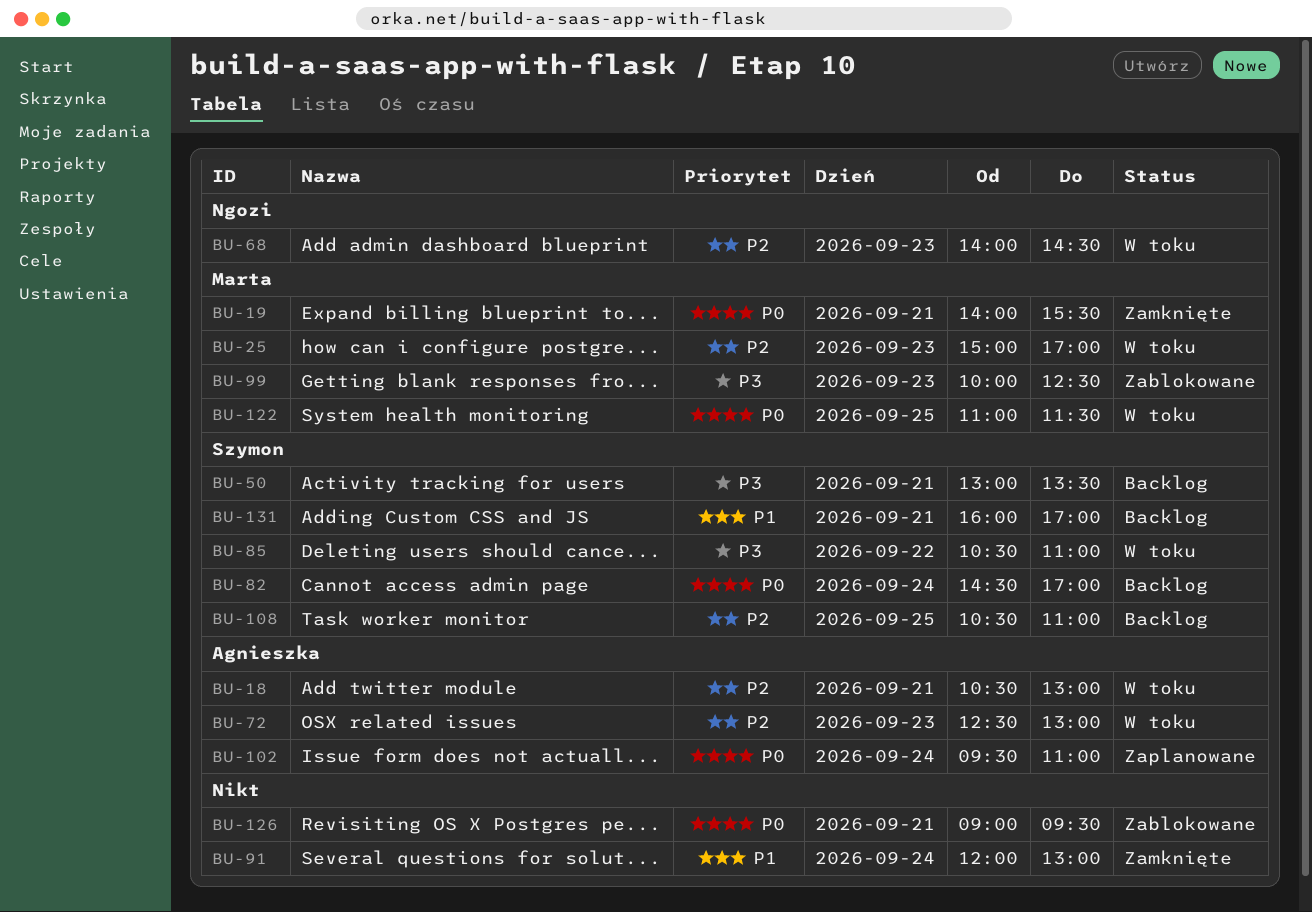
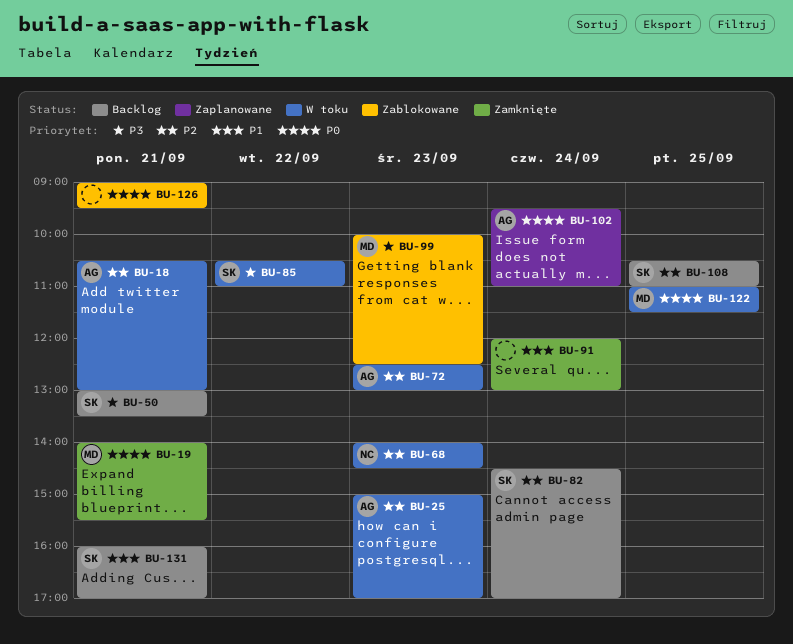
BU-25, owner: Marta -> Agnieszka
BU-82, priority: P0 -> P2

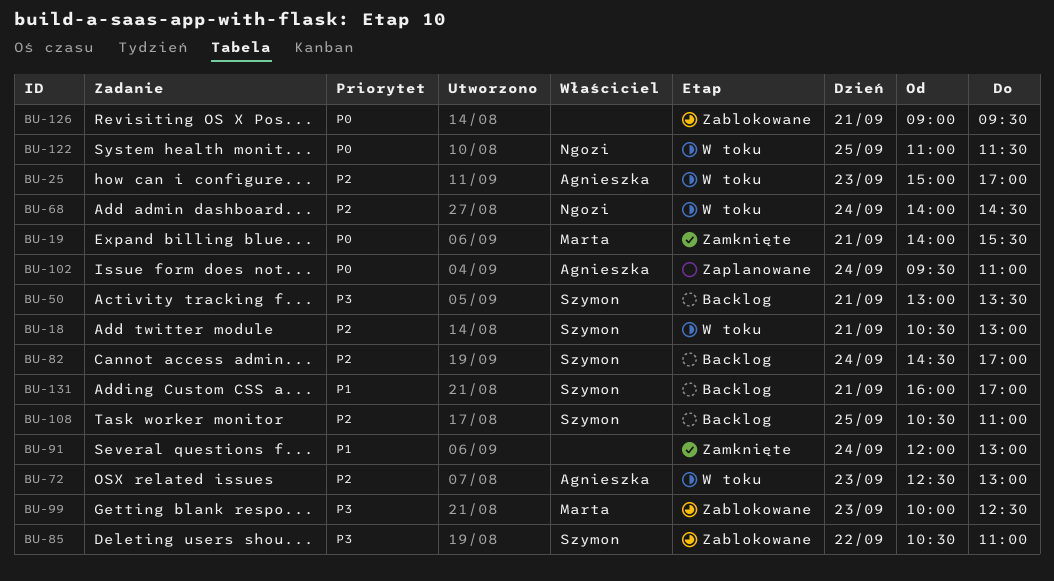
BU-18, owner: Agnieszka -> Szymon
BU-68, day: Sep 23 -> Sep 24
BU-85, status: W toku -> Zablokowane
BU-122, owner: Marta -> Ngozi

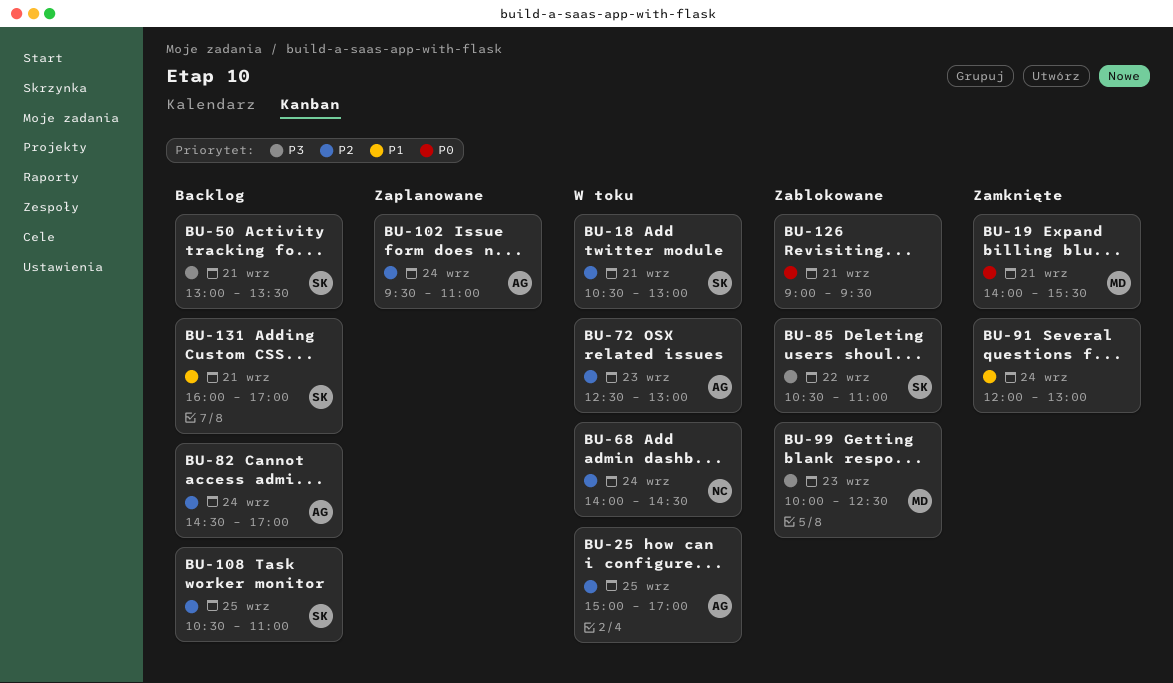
BU-25, day: Sep 23 -> Sep 25
BU-82, owner: Szymon -> Agnieszka
BU-102, priority: P0 -> P2
BU-122: present -> none

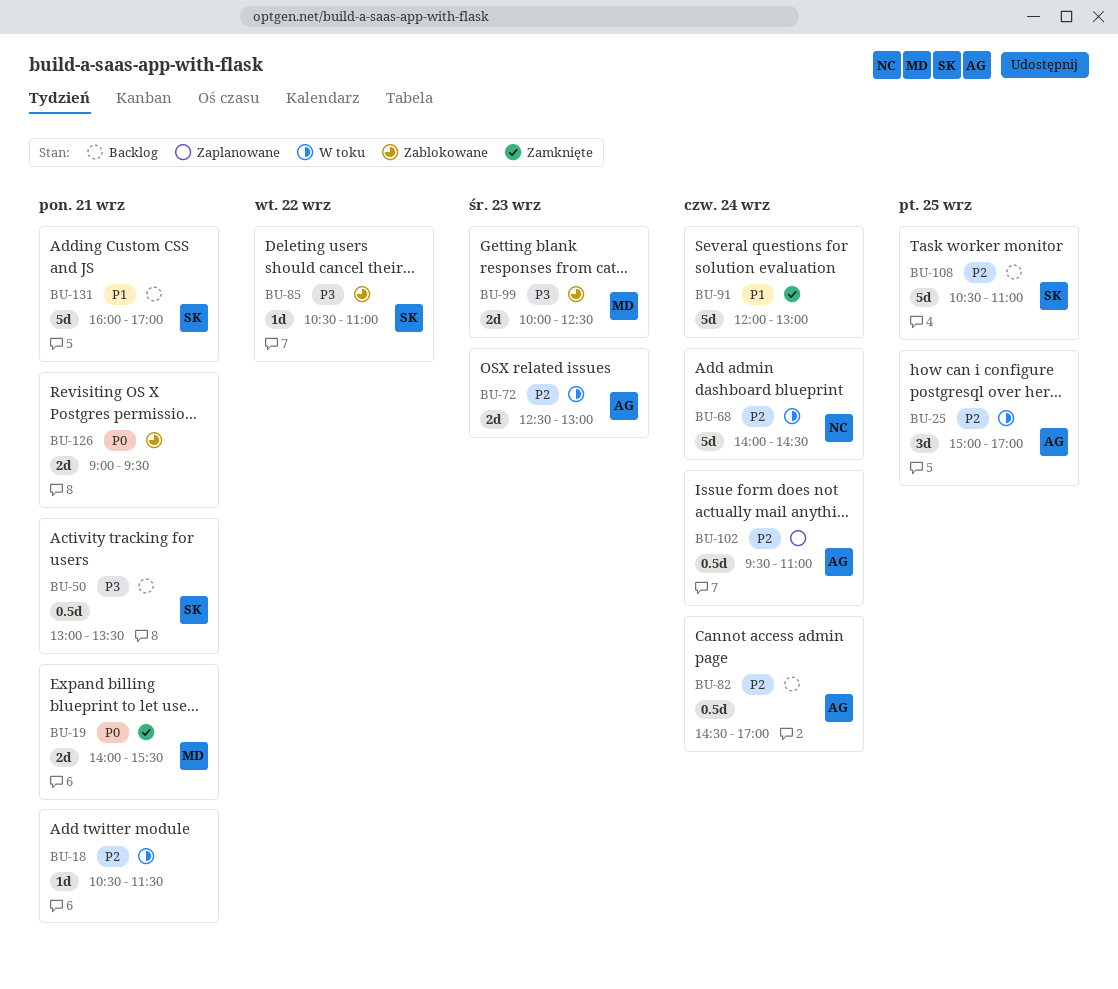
BU-18, owner: SK -> none
BU-18, ends: 13:00 -> 11:30

